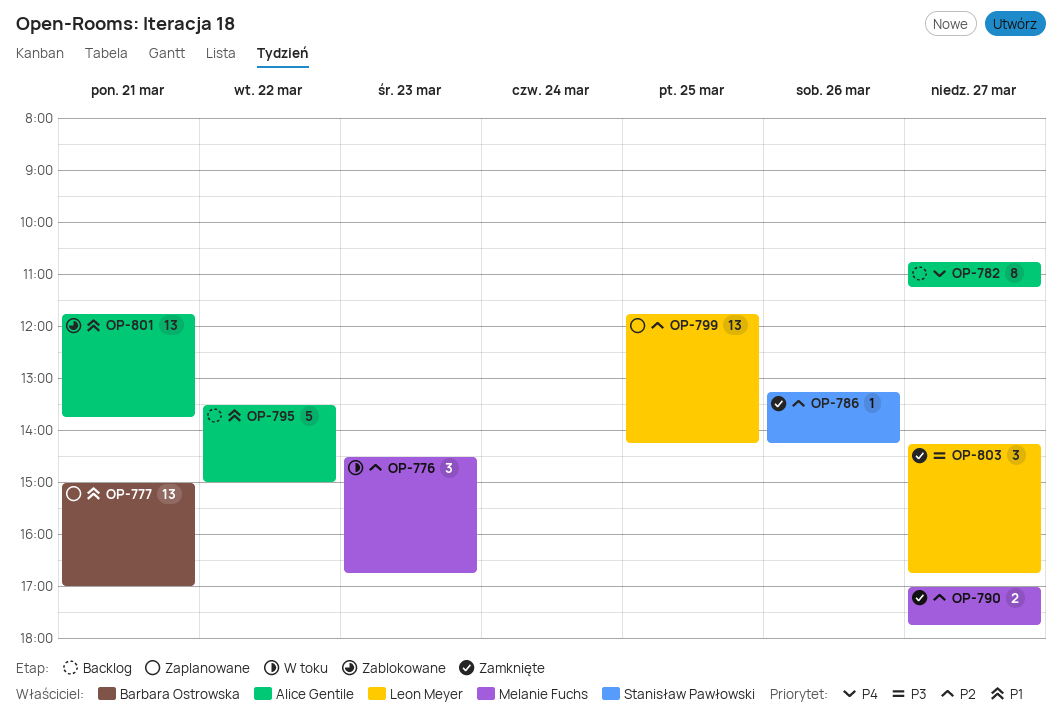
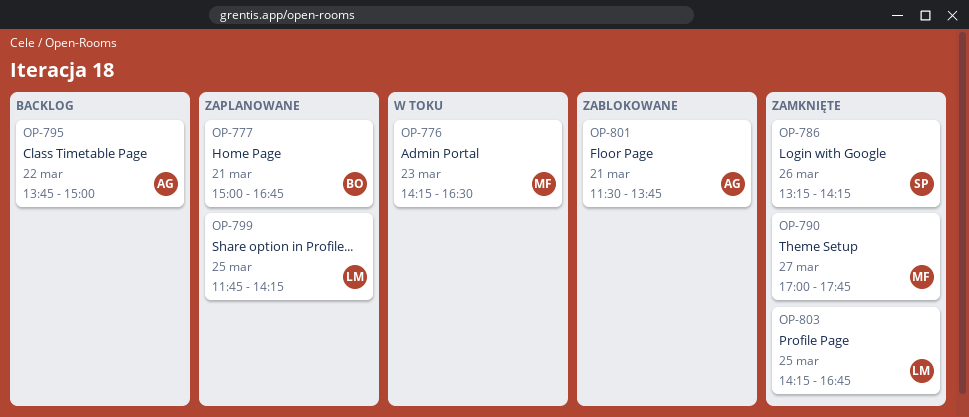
OP-776, begins: 14:30 -> 14:15
OP-776, ends: 16:45 -> 16:30
OP-777, ends: 17:00 -> 16:45
OP-782: present -> none
OP-795, begins: 13:30 -> 13:45
OP-801, begins: 11:45 -> 11:30
OP-803, day: Mar 27 -> Mar 25

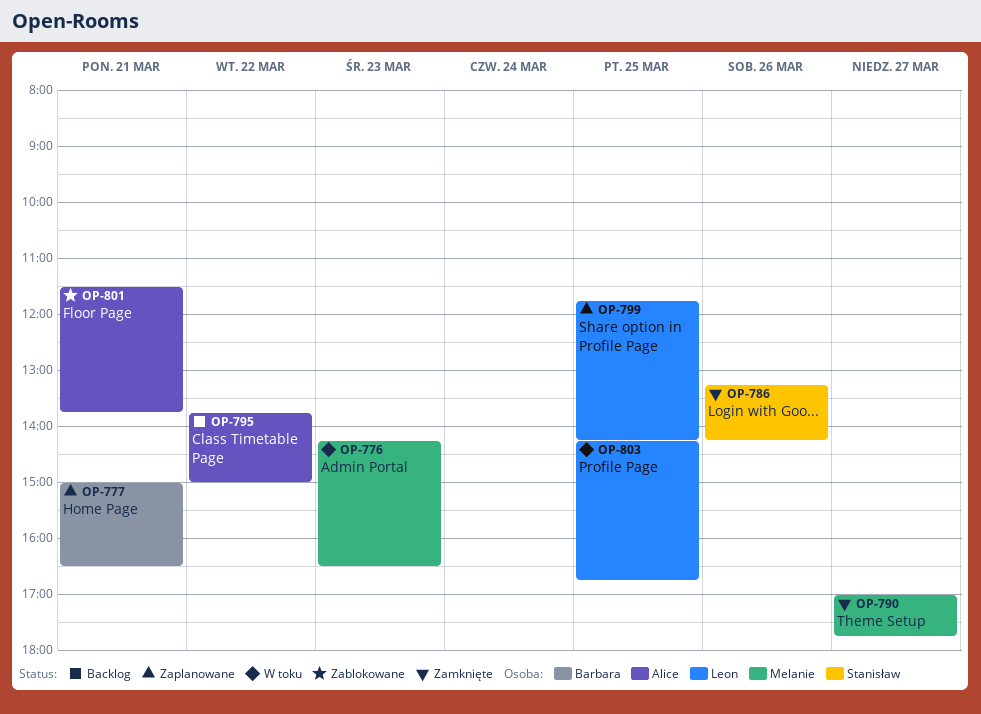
OP-777, ends: 16:45 -> 16:30
OP-803, status: Zamknięte -> W toku

